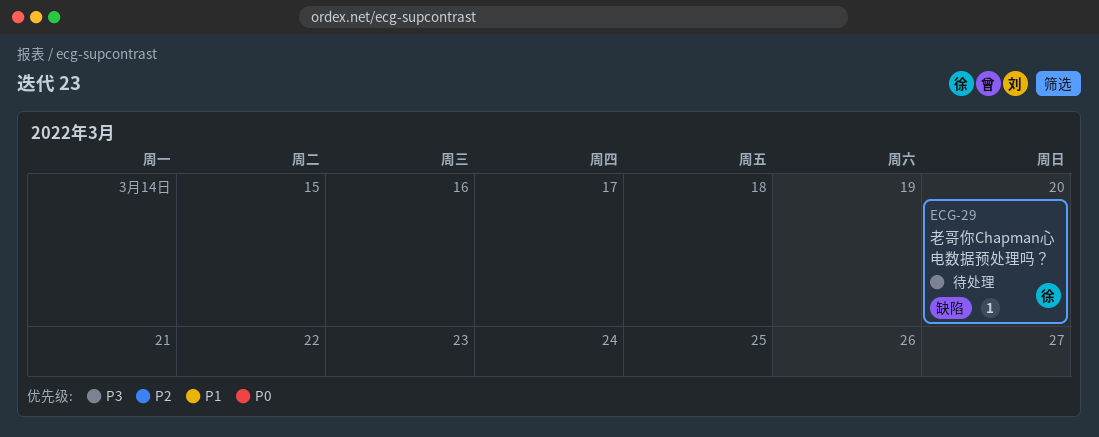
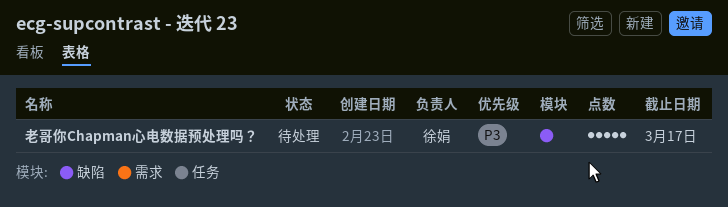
老哥你Chapman心电数据预处理吗？, estimate: 1 -> 5
老哥你Chapman心电数据预处理吗？, due: Mar 20 -> Mar 17

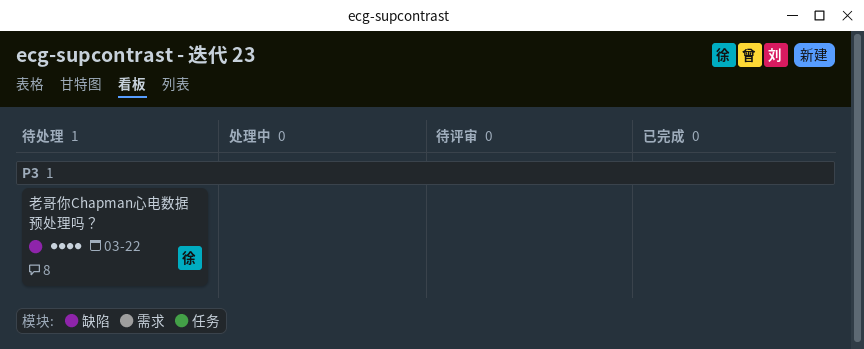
老哥你Chapman心电数据预处理吗？, estimate: 5 -> 4
老哥你Chapman心电数据预处理吗？, due: Mar 17 -> Mar 22

